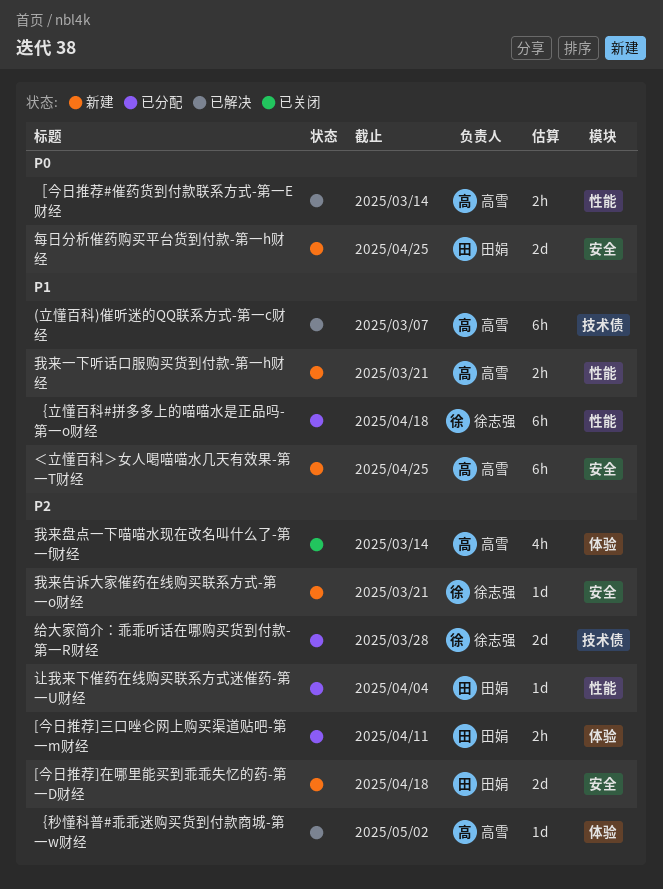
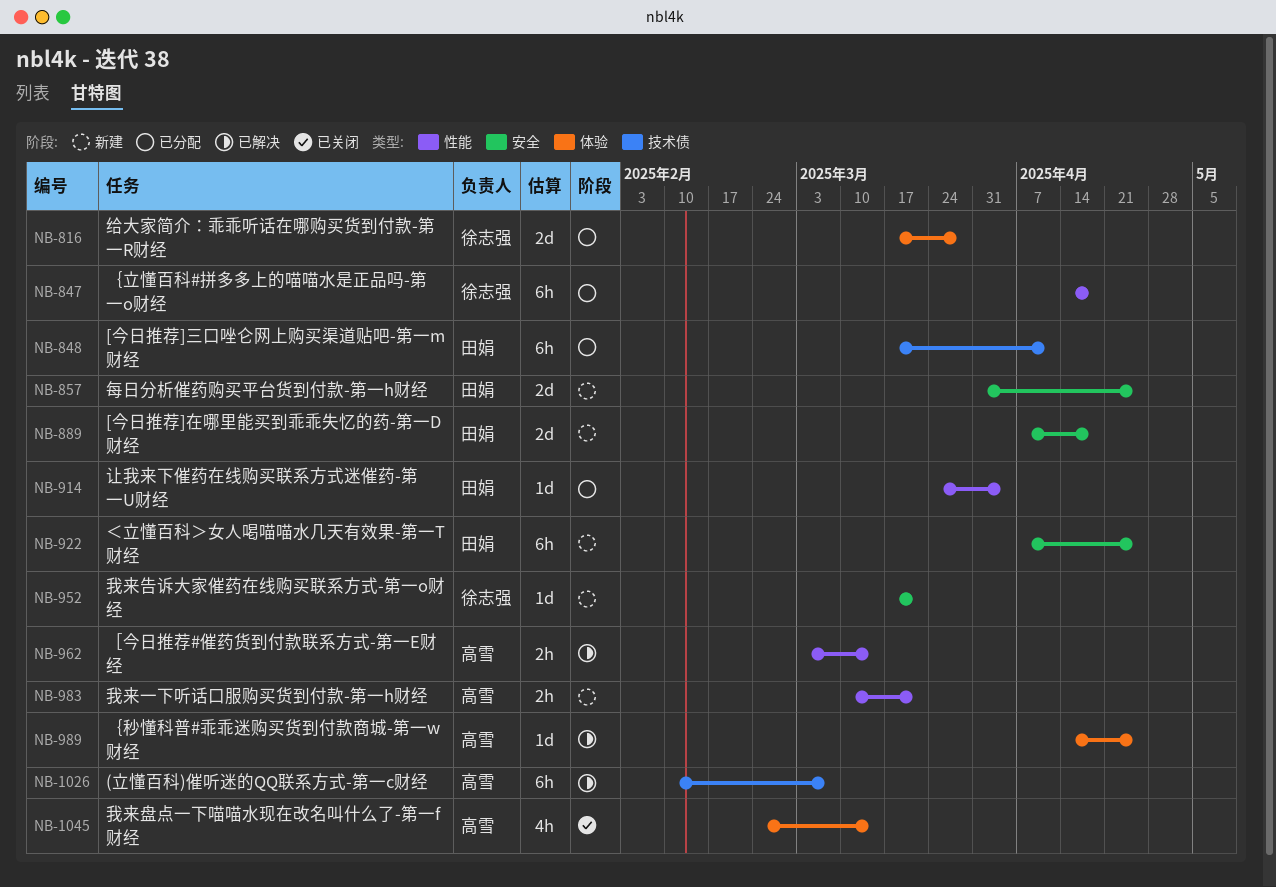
[今日推荐]三口唑仑网上购买渠道贴吧-第一m财经, label: 体验 -> 技术债
[今日推荐]三口唑仑网上购买渠道贴吧-第一m财经, estimate: 2h -> 6h
给大家简介：乖乖听话在哪购买货到付款-第一R财经, label: 技术债 -> 体验
＜立懂百科＞女人喝喵喵水几天有效果-第一T财经, owner: 高雪 -> 田娟
｛秒懂科普#乖乖迷购买货到付款商城-第一w财经, due: May 2 -> Apr 25

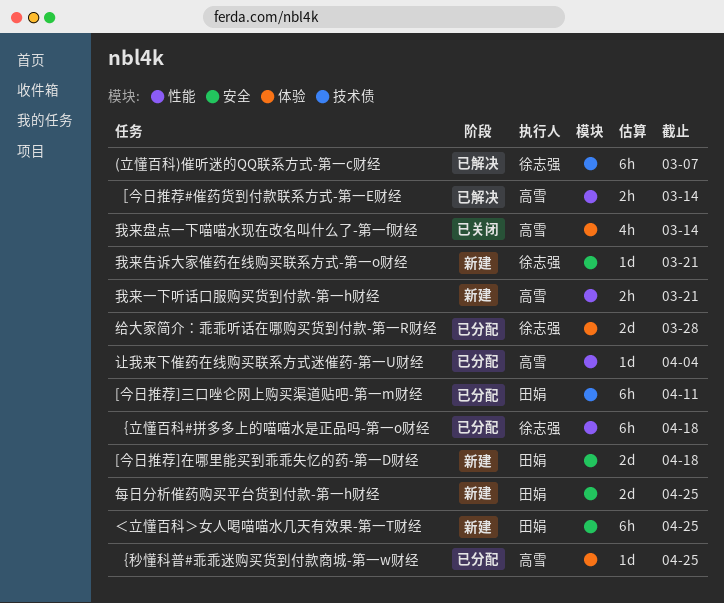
(立懂百科)催听迷的QQ联系方式-第一c财经, owner: 高雪 -> 徐志强
让我来下催药在线购买联系方式迷催药-第一U财经, owner: 田娟 -> 高雪
｛秒懂科普#乖乖迷购买货到付款商城-第一w财经, status: 已解决 -> 已分配

